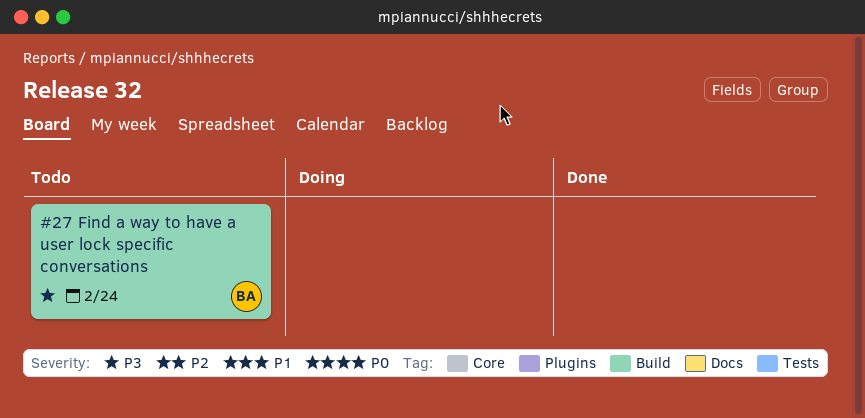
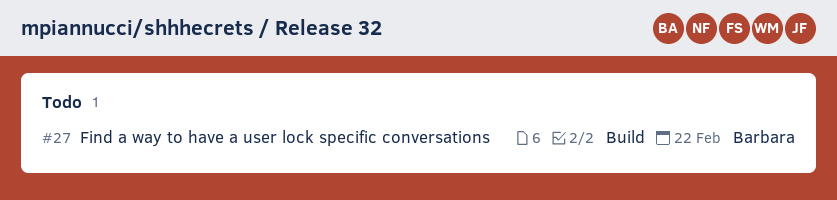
#27, due: Feb 24 -> Feb 22

